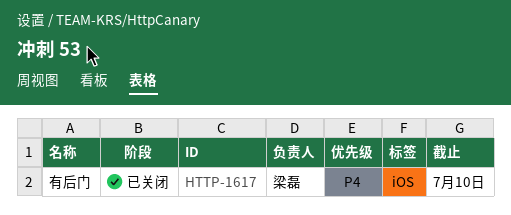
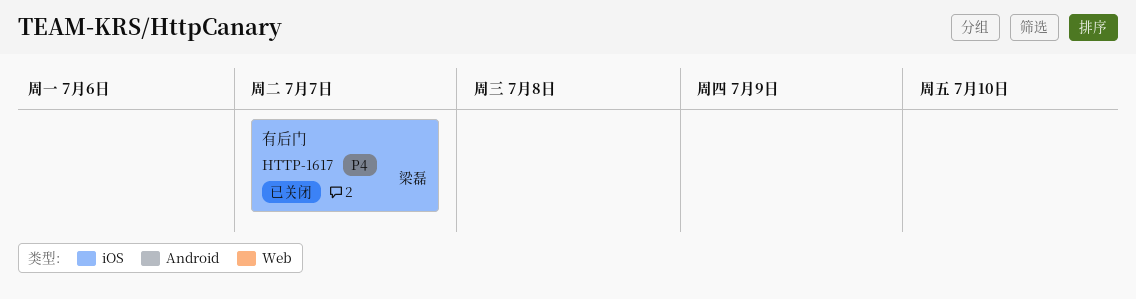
HTTP-1617, due: Jul 10 -> Jul 7

